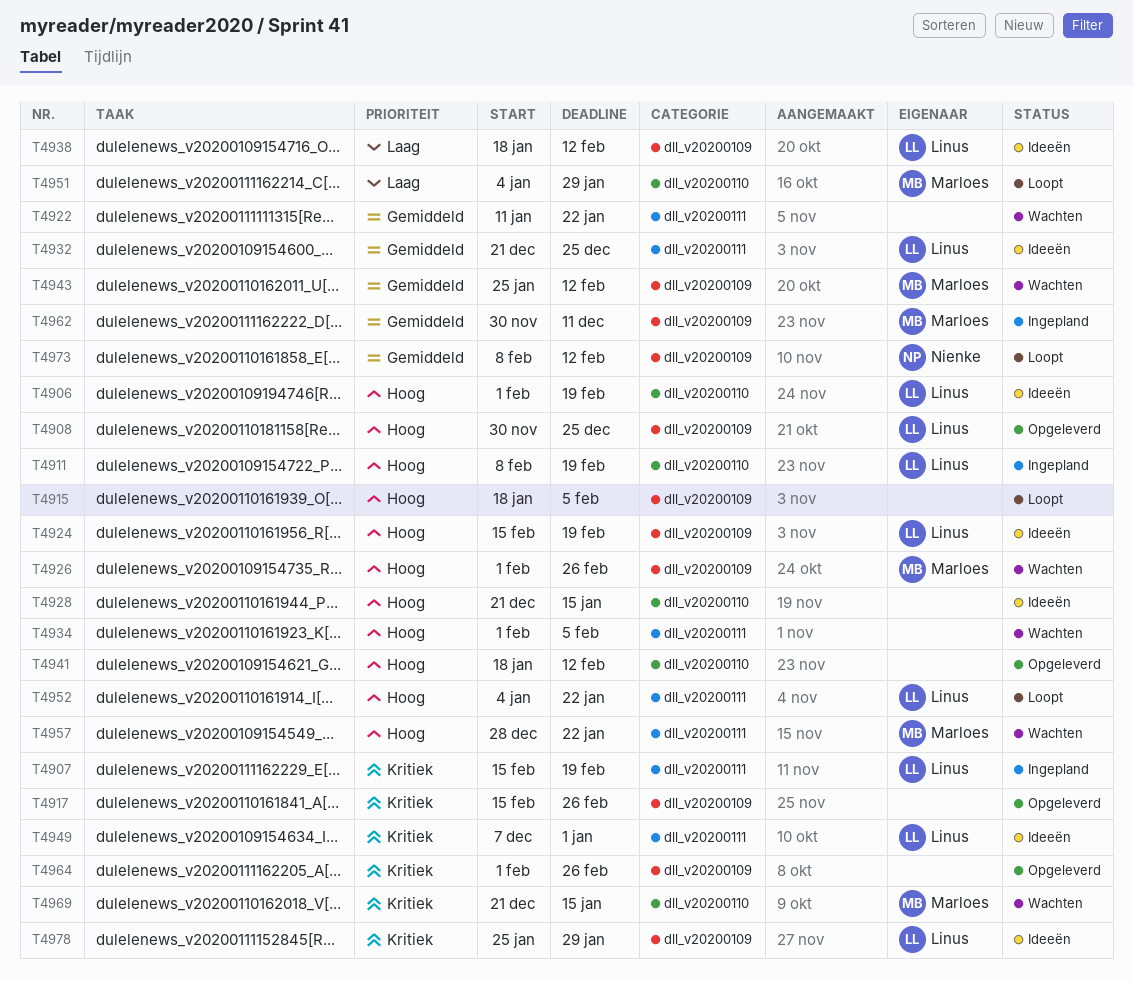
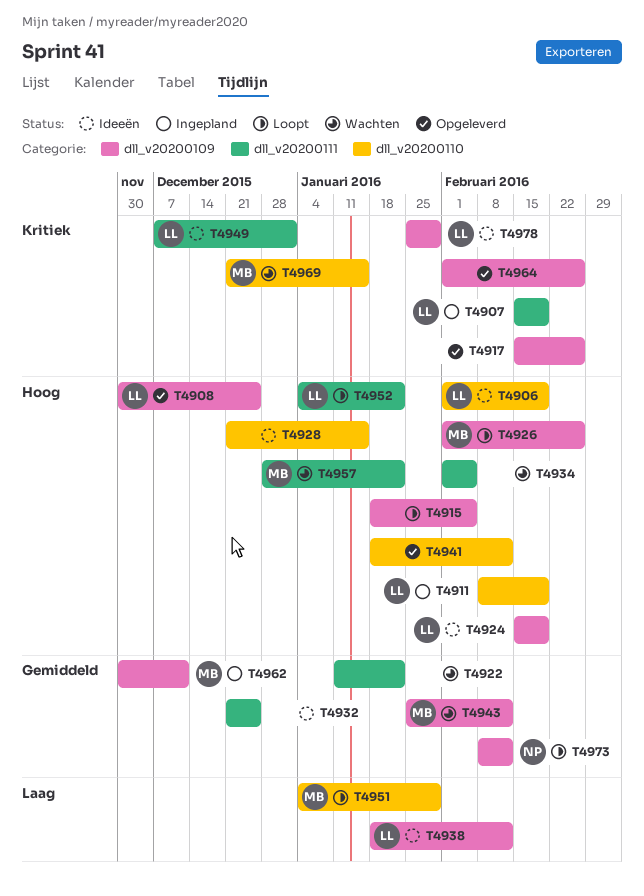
T4926, status: Wachten -> Loopt
T4932, owner: Linus -> none

